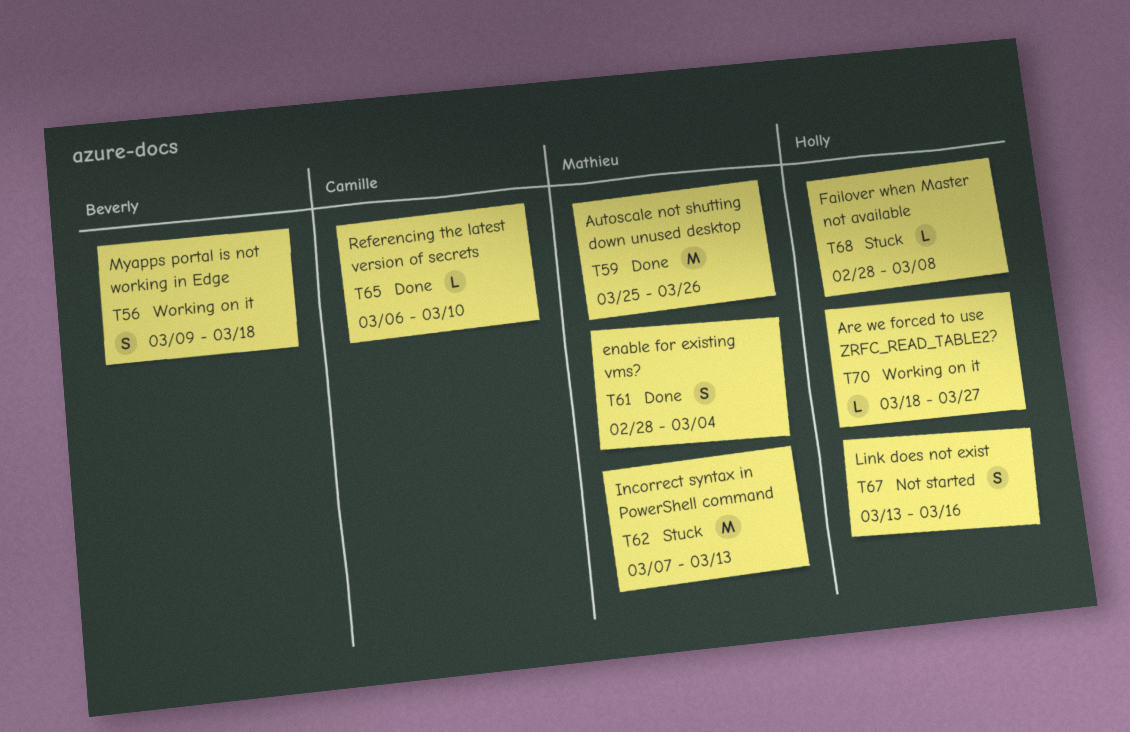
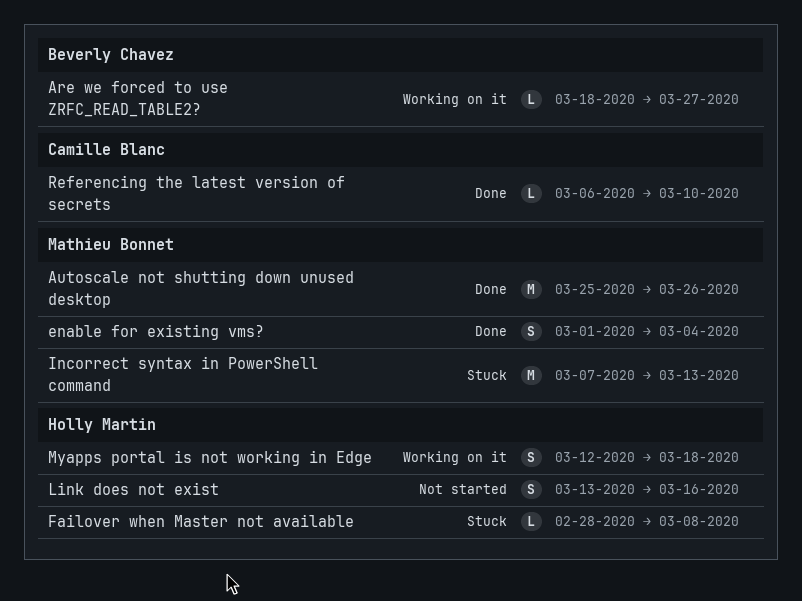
Are we forced to use ZRFC_READ_TABLE2?, owner: Holly Martin -> Beverly Chavez
enable for existing vms?, start: Feb 28 -> Mar 1
Myapps portal is not working in Edge, owner: Beverly Chavez -> Holly Martin
Myapps portal is not working in Edge, start: Mar 9 -> Mar 12

